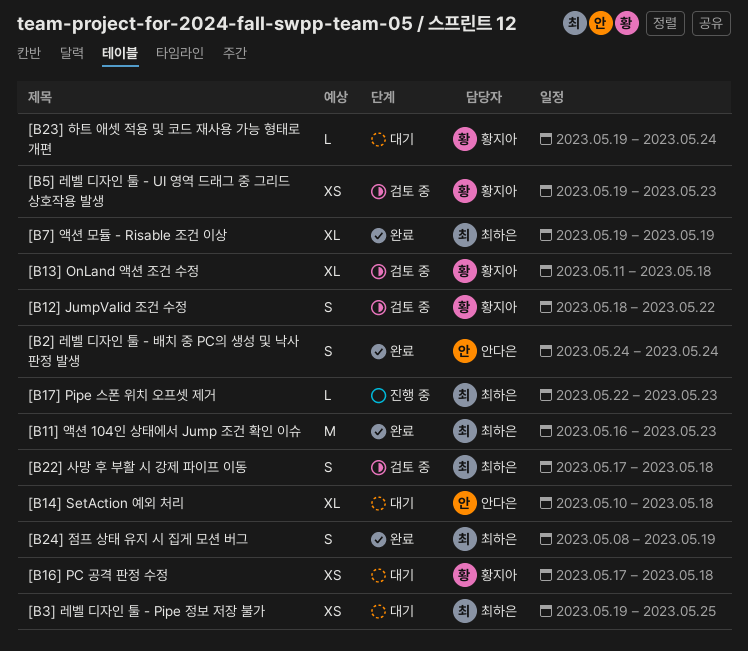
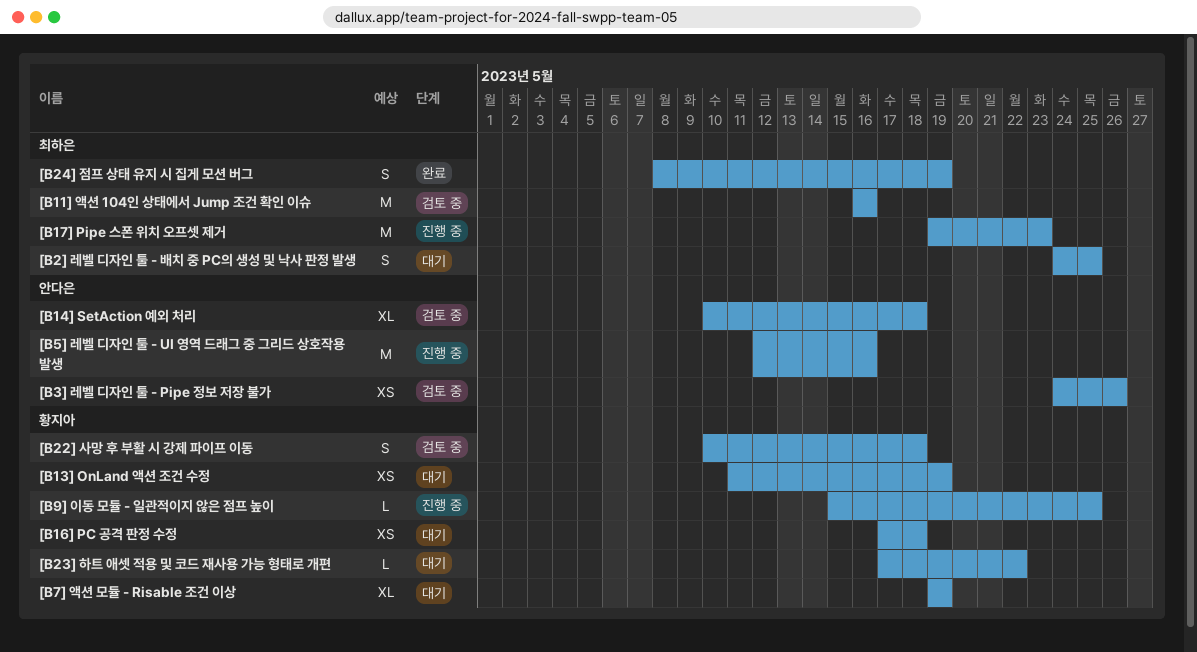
[B11] 액션 104인 상태에서 Jump 조건 확인 이슈, status: 완료 -> 검토 중
[B11] 액션 104인 상태에서 Jump 조건 확인 이슈, due: May 23 -> May 16
[B12] JumpValid 조건 수정: present -> none
[B13] OnLand 액션 조건 수정, status: 검토 중 -> 대기
[B13] OnLand 액션 조건 수정, estimate: XL -> XS
[B13] OnLand 액션 조건 수정, due: May 18 -> May 19
[B14] SetAction 예외 처리, status: 대기 -> 검토 중
[B17] Pipe 스폰 위치 오프셋 제거, estimate: L -> M
[B17] Pipe 스폰 위치 오프셋 제거, start: May 22 -> May 19
[B22] 사망 후 부활 시 강제 파이프 이동, owner: 최하은 -> 황지아
[B22] 사망 후 부활 시 강제 파이프 이동, start: May 17 -> May 10
[B23] 하트 애셋 적용 및 코드 재사용 가능 형태로 개편, start: May 19 -> May 17
[B23] 하트 애셋 적용 및 코드 재사용 가능 형태로 개편, due: May 24 -> May 22
[B2] 레벨 디자인 툴 - 배치 중 PC의 생성 및 낙사 판정 발생, status: 완료 -> 대기
[B2] 레벨 디자인 툴 - 배치 중 PC의 생성 및 낙사 판정 발생, owner: 안다은 -> 최하은
[B2] 레벨 디자인 툴 - 배치 중 PC의 생성 및 낙사 판정 발생, due: May 24 -> May 25
[B3] 레벨 디자인 툴 - Pipe 정보 저장 불가, status: 대기 -> 검토 중
[B3] 레벨 디자인 툴 - Pipe 정보 저장 불가, owner: 최하은 -> 안다은
[B3] 레벨 디자인 툴 - Pipe 정보 저장 불가, start: May 19 -> May 24
[B3] 레벨 디자인 툴 - Pipe 정보 저장 불가, due: May 25 -> May 26
[B5] 레벨 디자인 툴 - UI 영역 드래그 중 그리드 상호작용 발생, status: 검토 중 -> 진행 중
[B5] 레벨 디자인 툴 - UI 영역 드래그 중 그리드 상호작용 발생, owner: 황지아 -> 안다은
[B5] 레벨 디자인 툴 - UI 영역 드래그 중 그리드 상호작용 발생, estimate: XS -> M
[B5] 레벨 디자인 툴 - UI 영역 드래그 중 그리드 상호작용 발생, start: May 19 -> May 12
[B5] 레벨 디자인 툴 - UI 영역 드래그 중 그리드 상호작용 발생, due: May 23 -> May 16
[B7] 액션 모듈 - Risable 조건 이상, status: 완료 -> 대기
[B7] 액션 모듈 - Risable 조건 이상, owner: 최하은 -> 황지아
[B9] 이동 모듈 - 일관적이지 않은 점프 높이: none -> present

